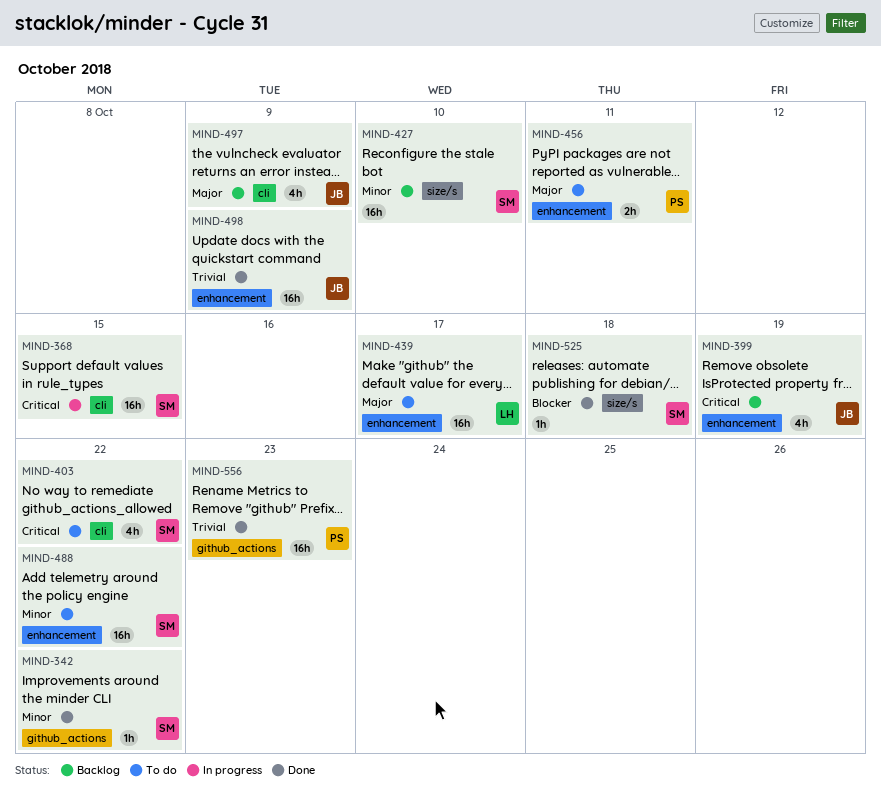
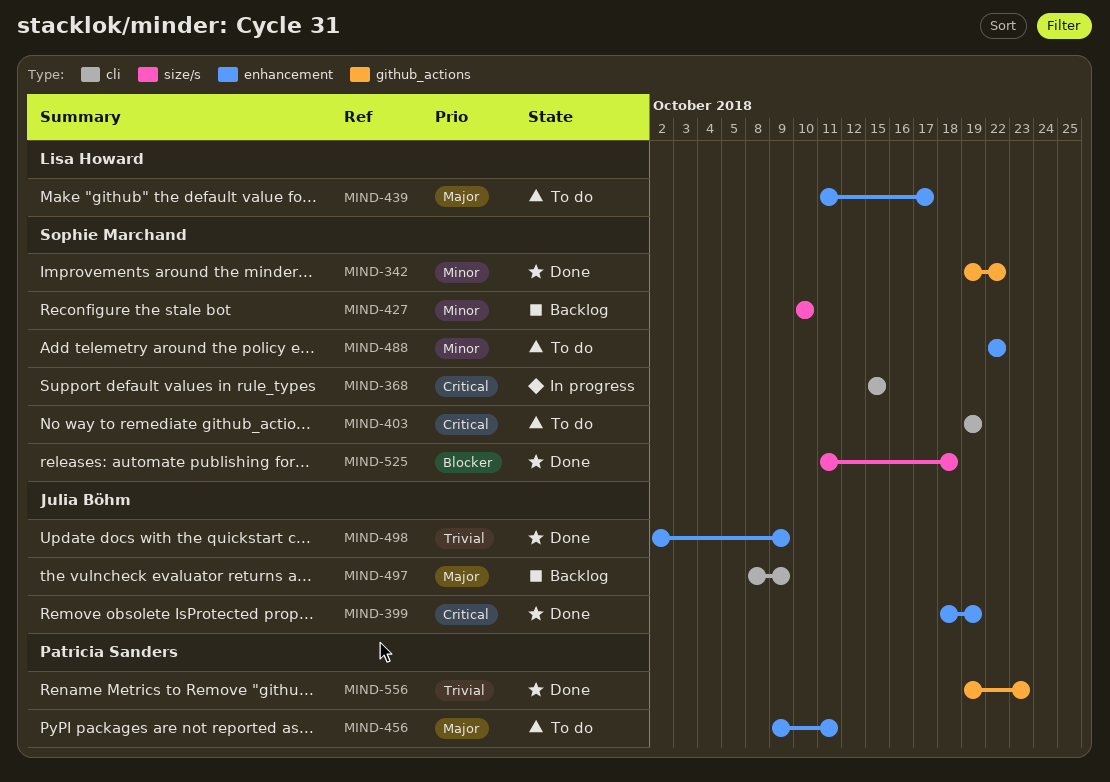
MIND-399, status: Backlog -> Done
MIND-403, due: Oct 22 -> Oct 19

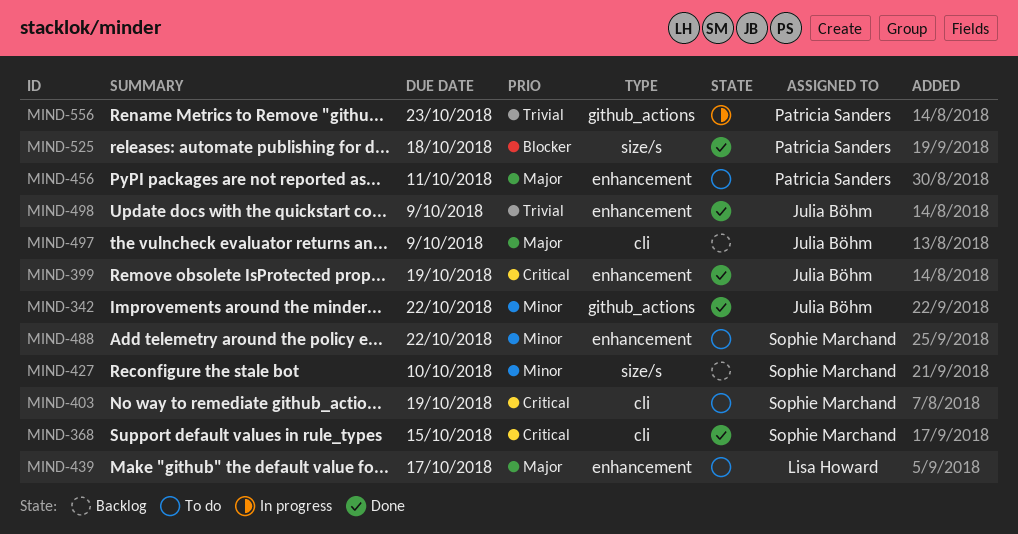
MIND-342, owner: Sophie Marchand -> Julia Böhm
MIND-368, status: In progress -> Done
MIND-525, owner: Sophie Marchand -> Patricia Sanders
MIND-556, status: Done -> In progress

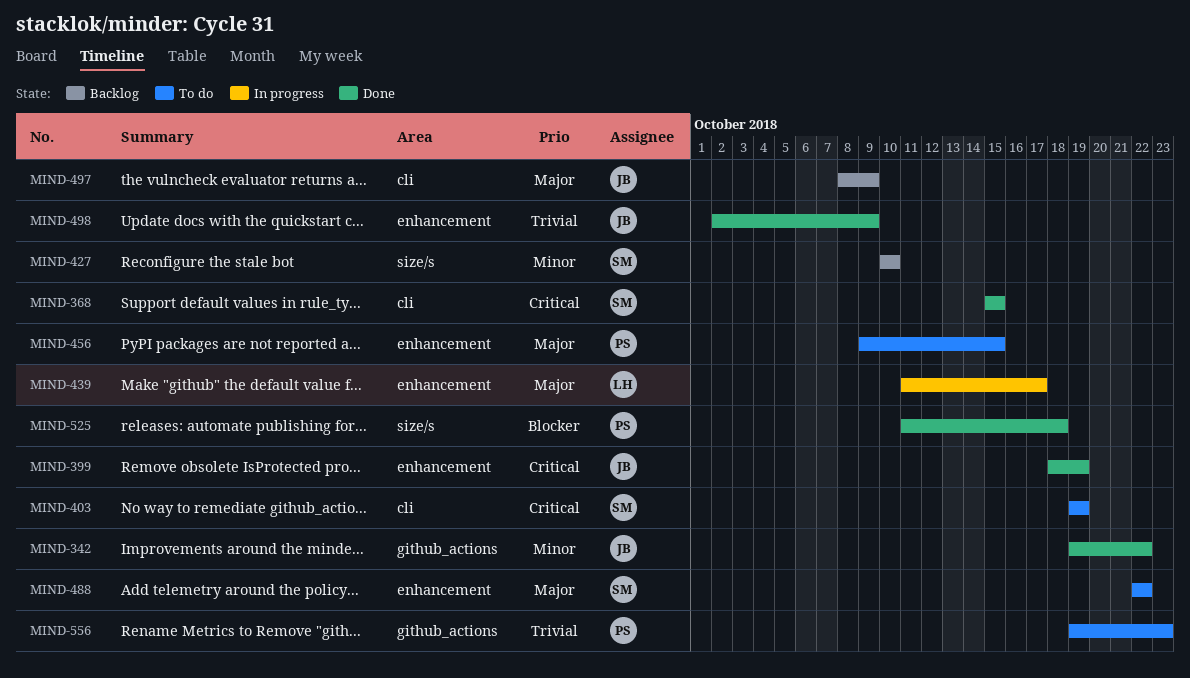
MIND-439, status: To do -> In progress
MIND-456, due: Oct 11 -> Oct 15
MIND-488, priority: Minor -> Major
MIND-556, status: In progress -> To do

